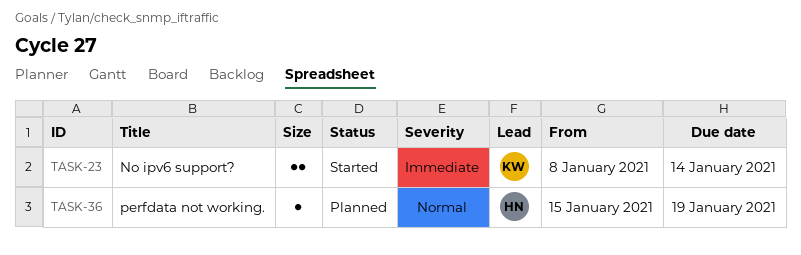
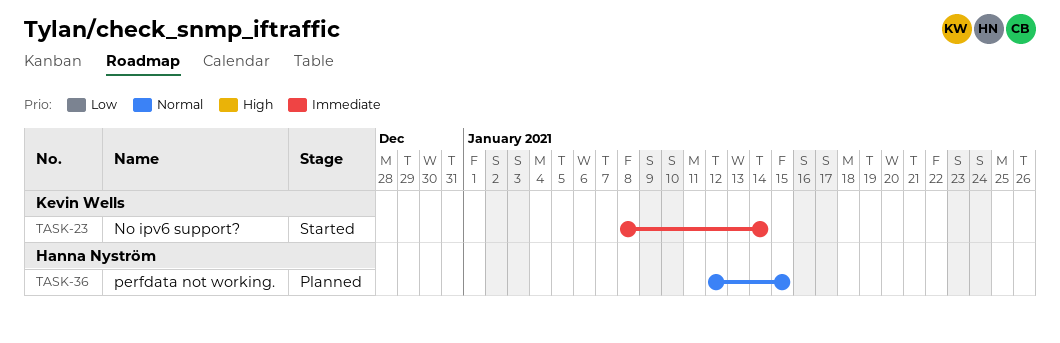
TASK-36, start: Jan 15 -> Jan 12
TASK-36, due: Jan 19 -> Jan 15

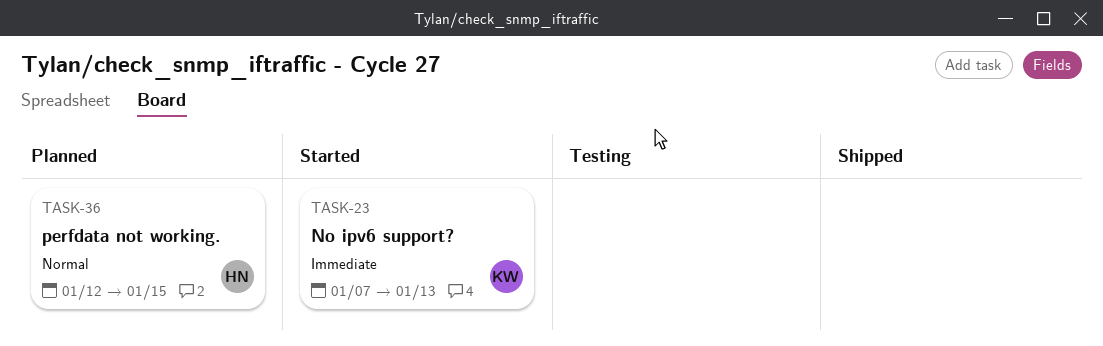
TASK-23, start: Jan 8 -> Jan 7
TASK-23, due: Jan 14 -> Jan 13

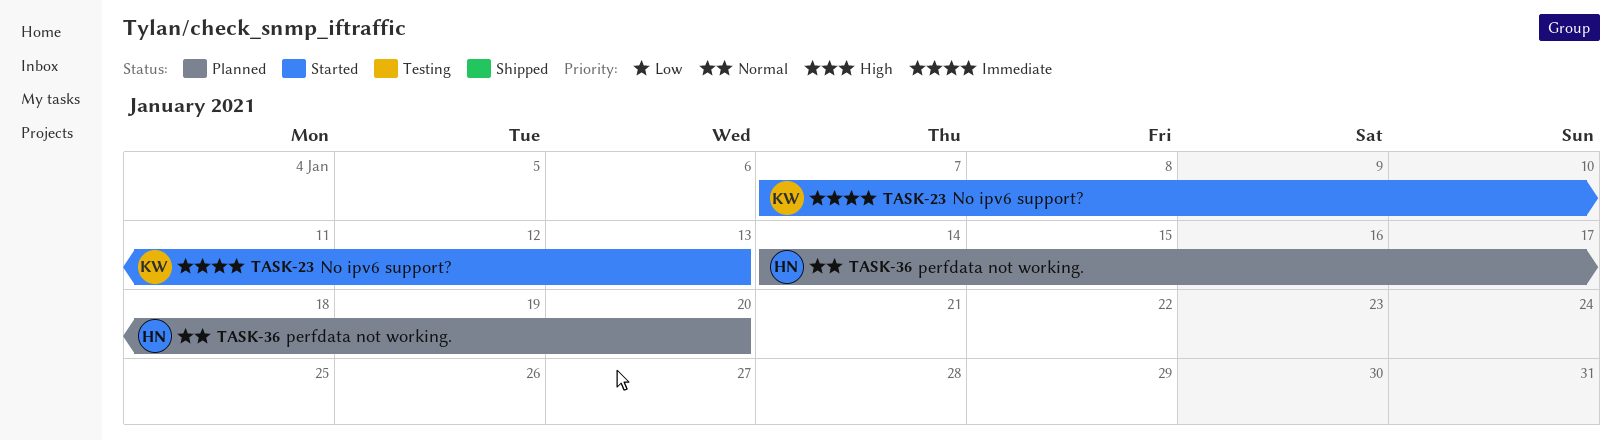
TASK-36, start: Jan 12 -> Jan 14
TASK-36, due: Jan 15 -> Jan 20

